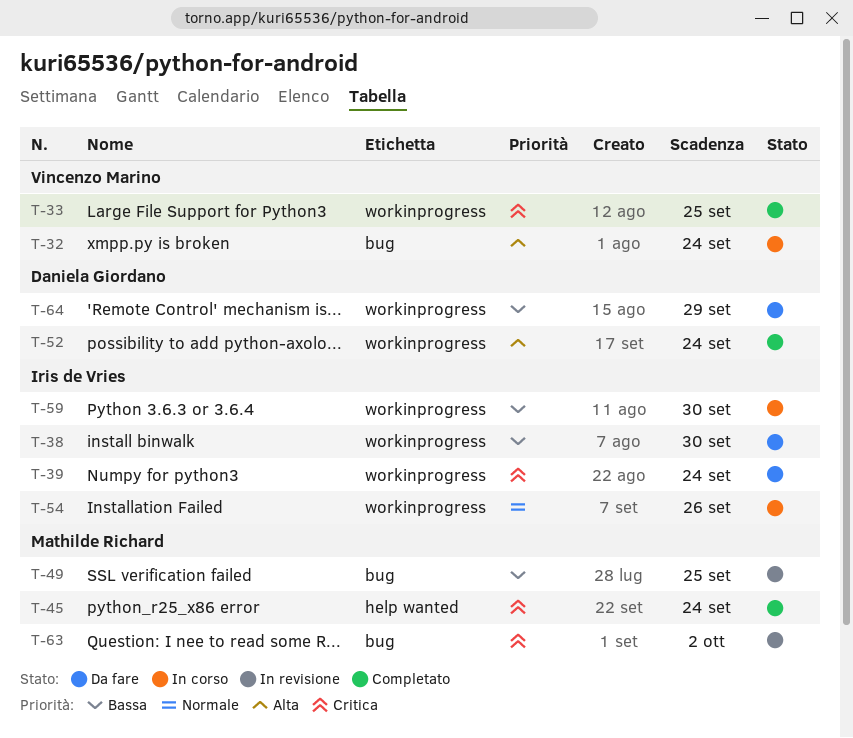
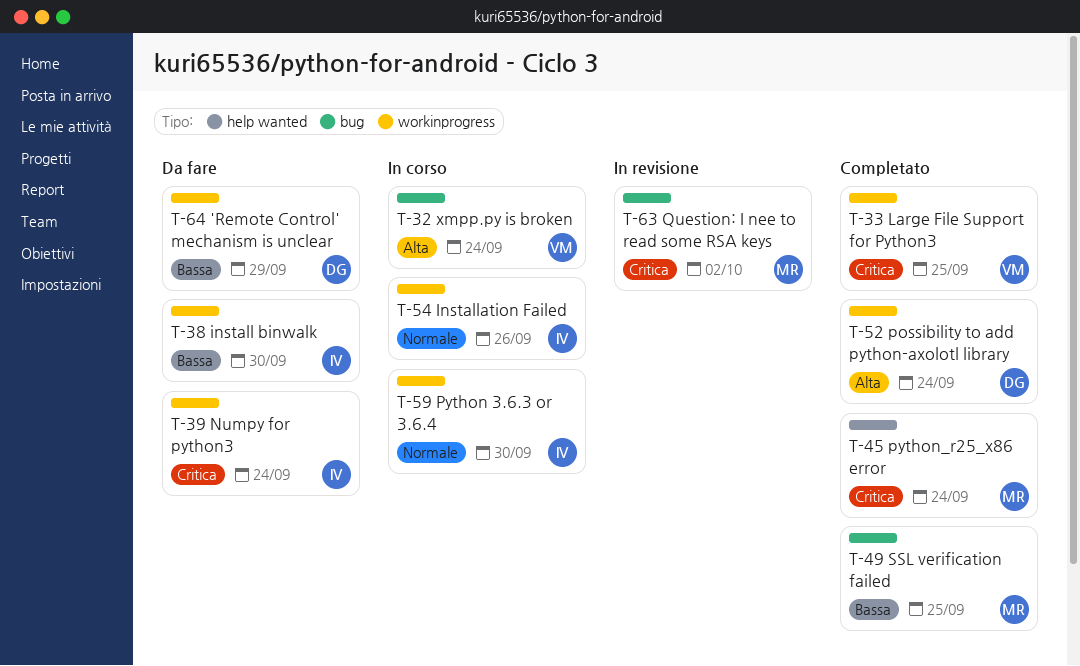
T-49, status: In revisione -> Completato
T-59, priority: Bassa -> Normale

